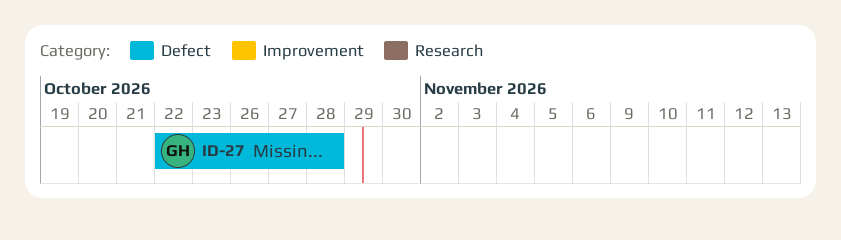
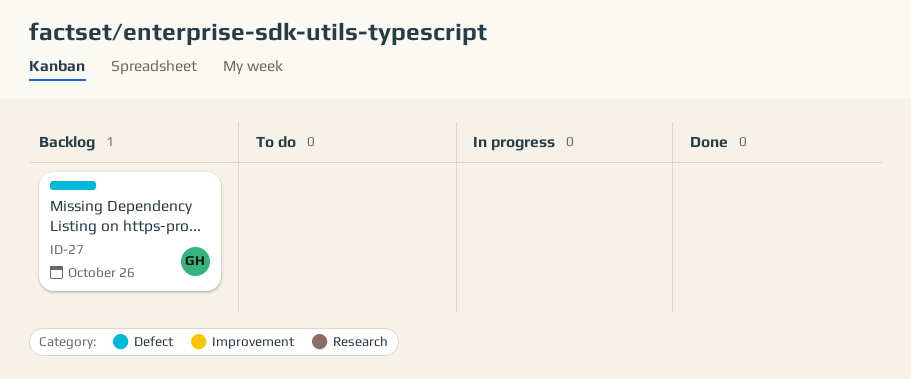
ID-27, due: Oct 28 -> Oct 26

